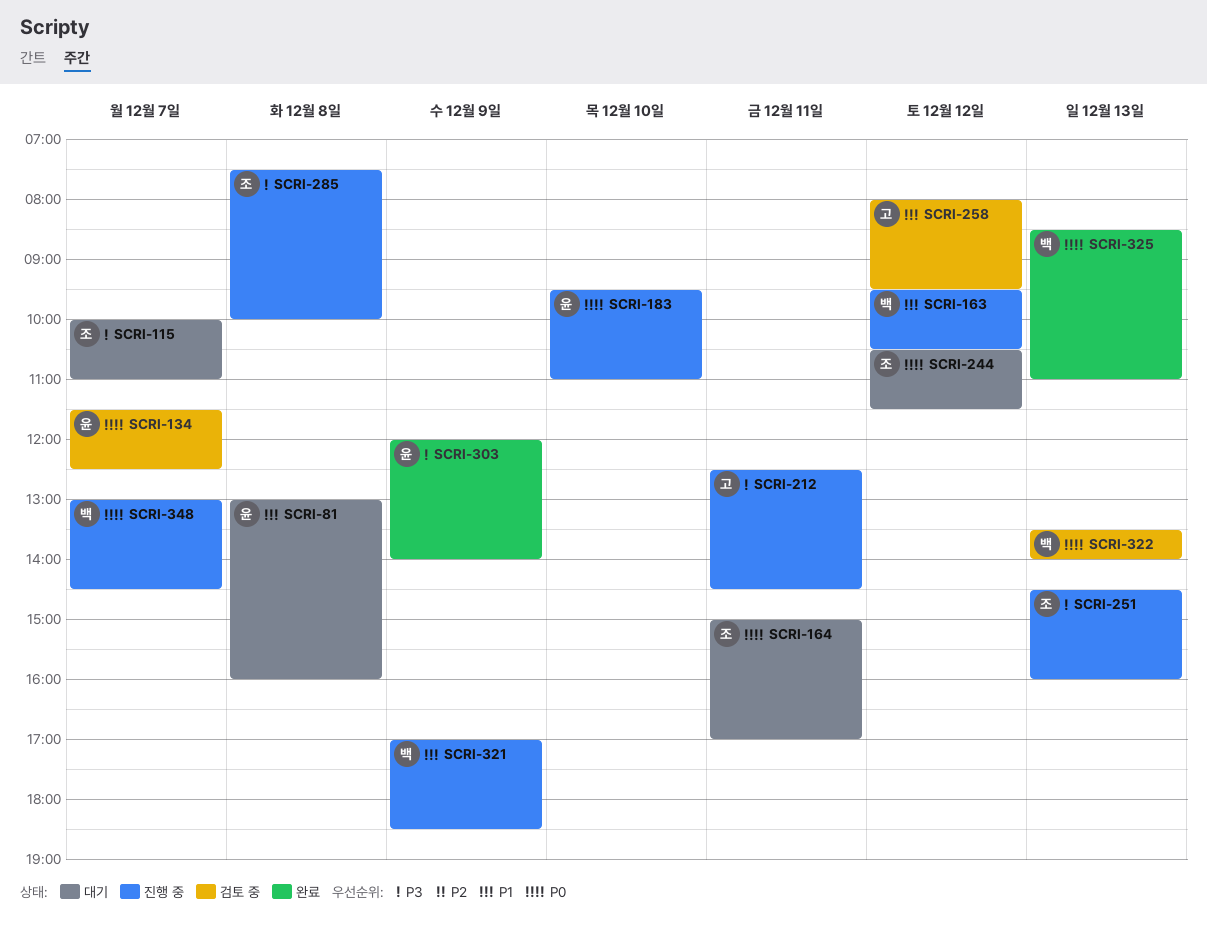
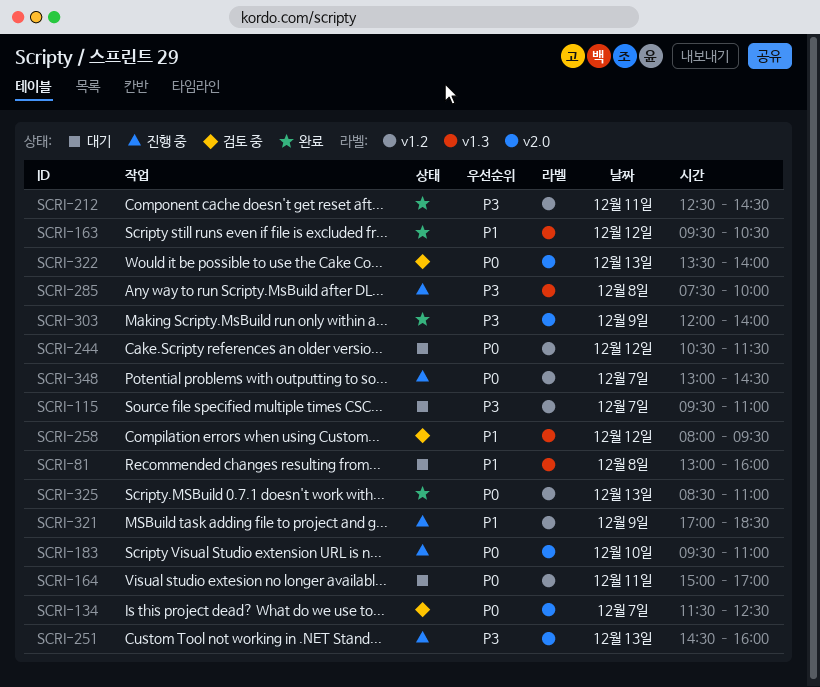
SCRI-115, begins: 10:00 -> 09:30
SCRI-163, status: 진행 중 -> 완료
SCRI-212, status: 진행 중 -> 완료

